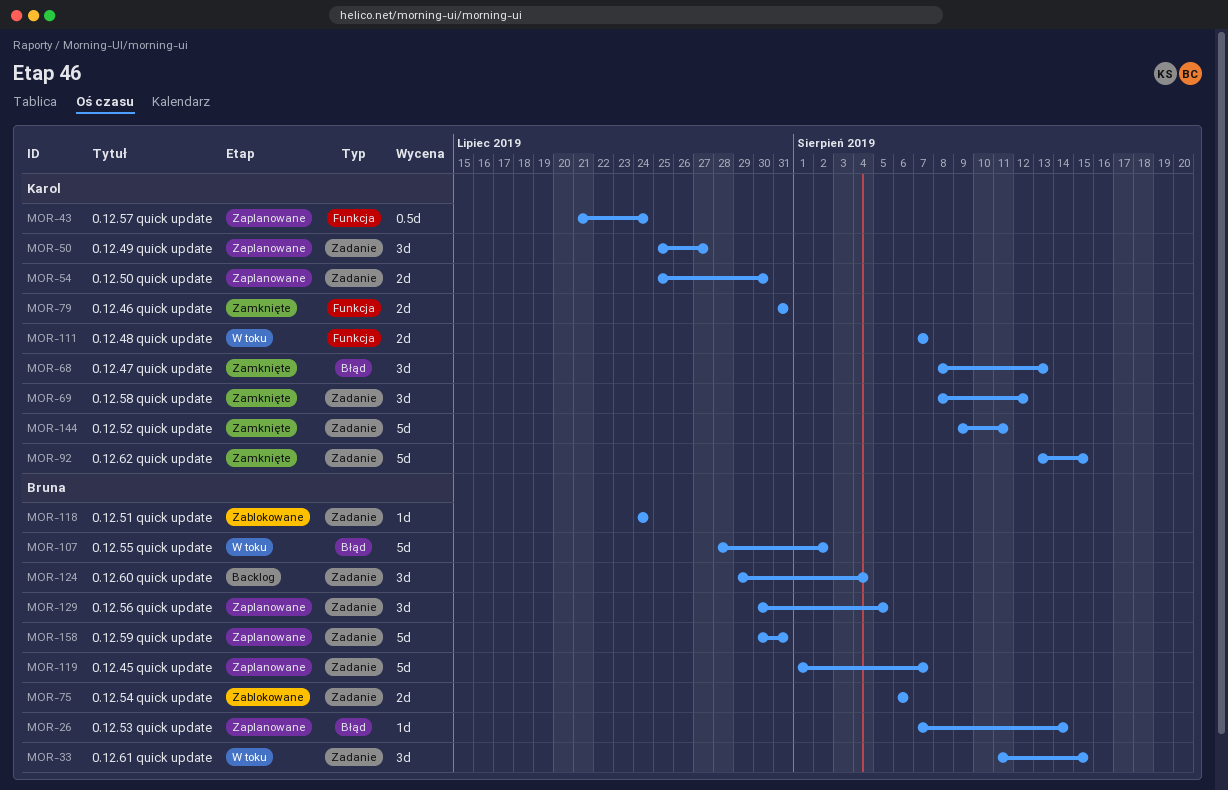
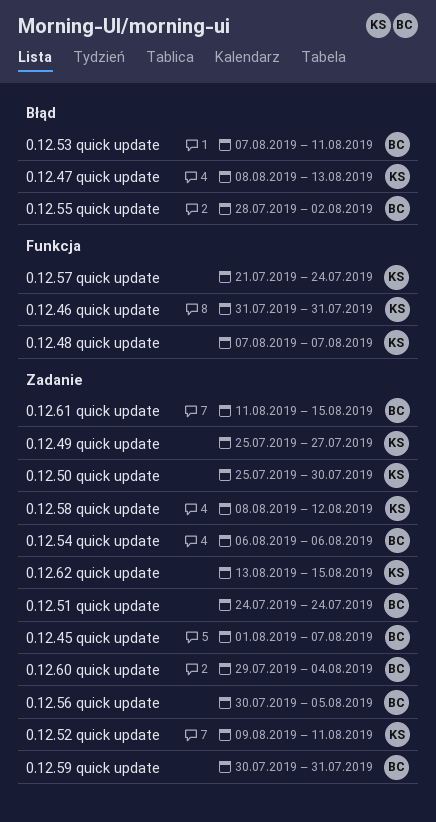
0.12.53 quick update, due: Aug 14 -> Aug 11

